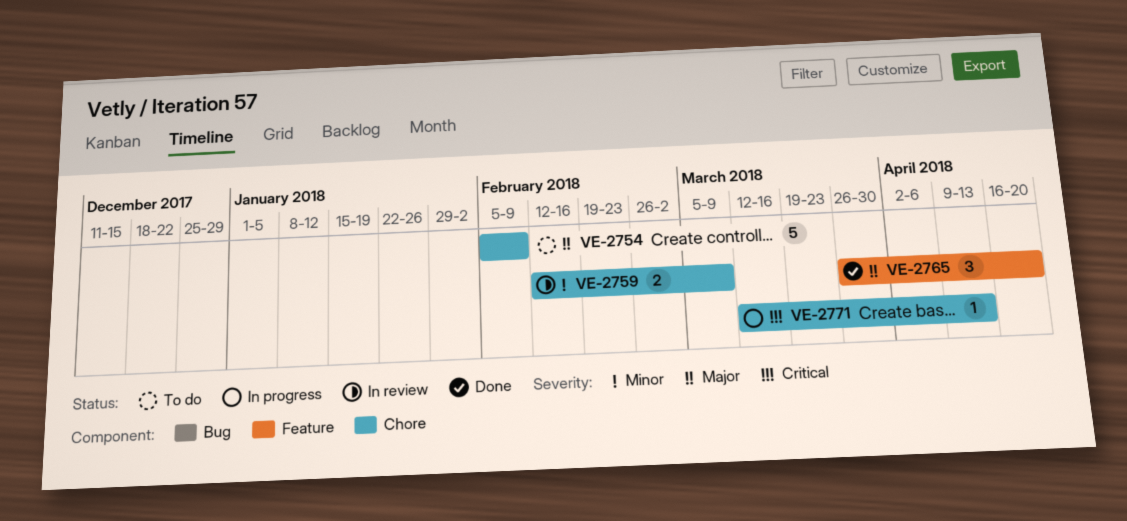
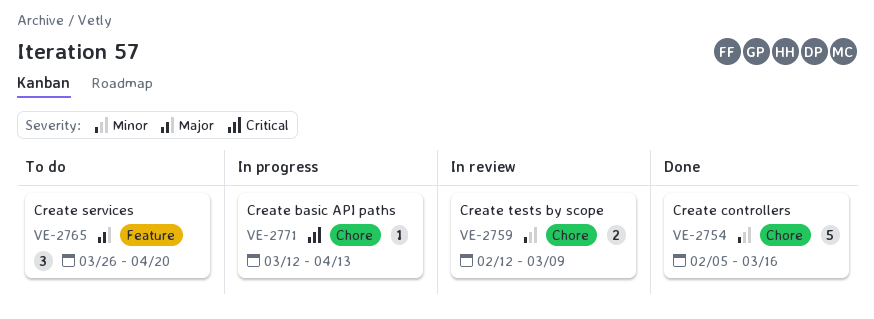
VE-2754, status: To do -> Done
VE-2754, priority: Major -> Minor
VE-2754, due: Feb 9 -> Mar 16
VE-2765, status: Done -> To do

